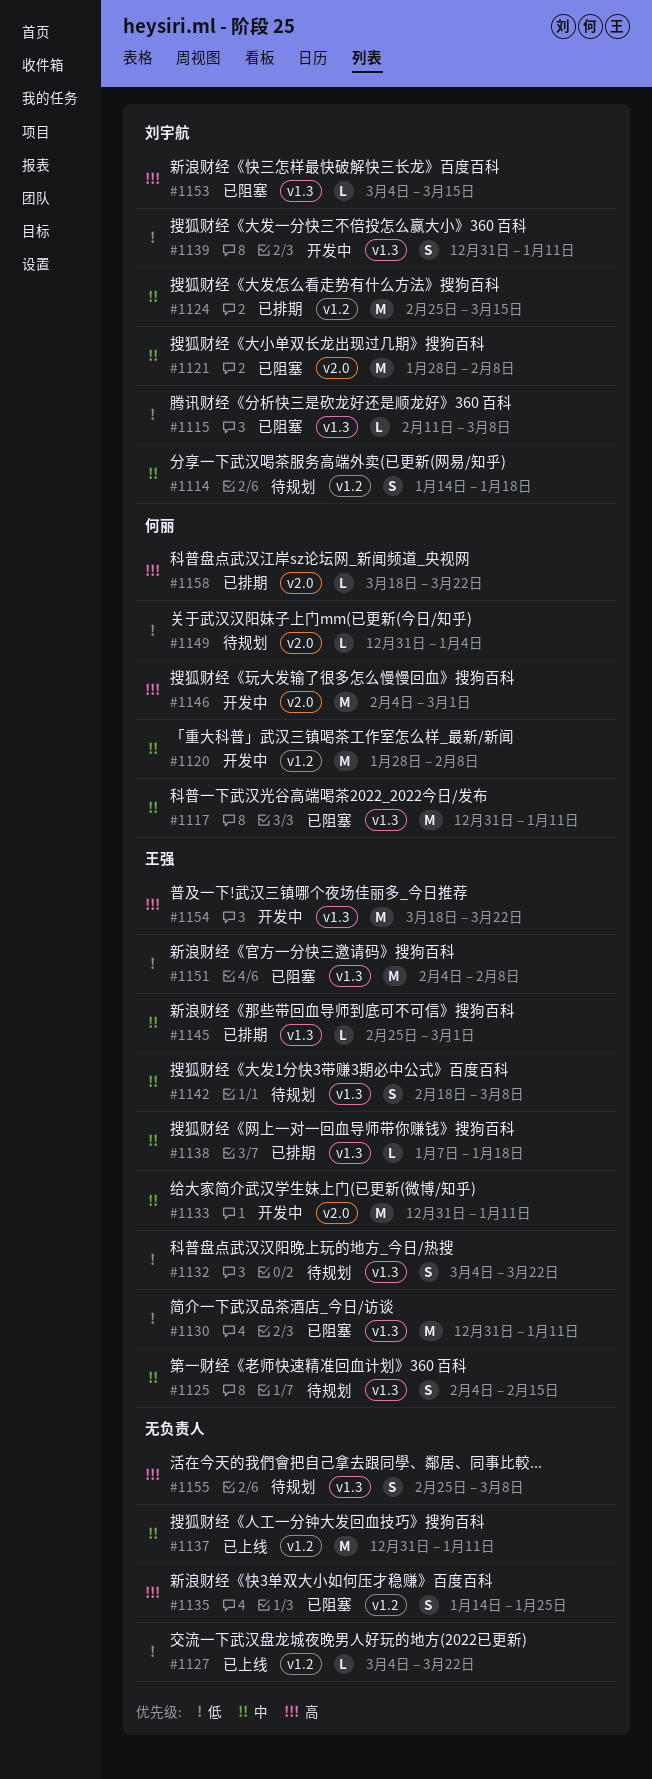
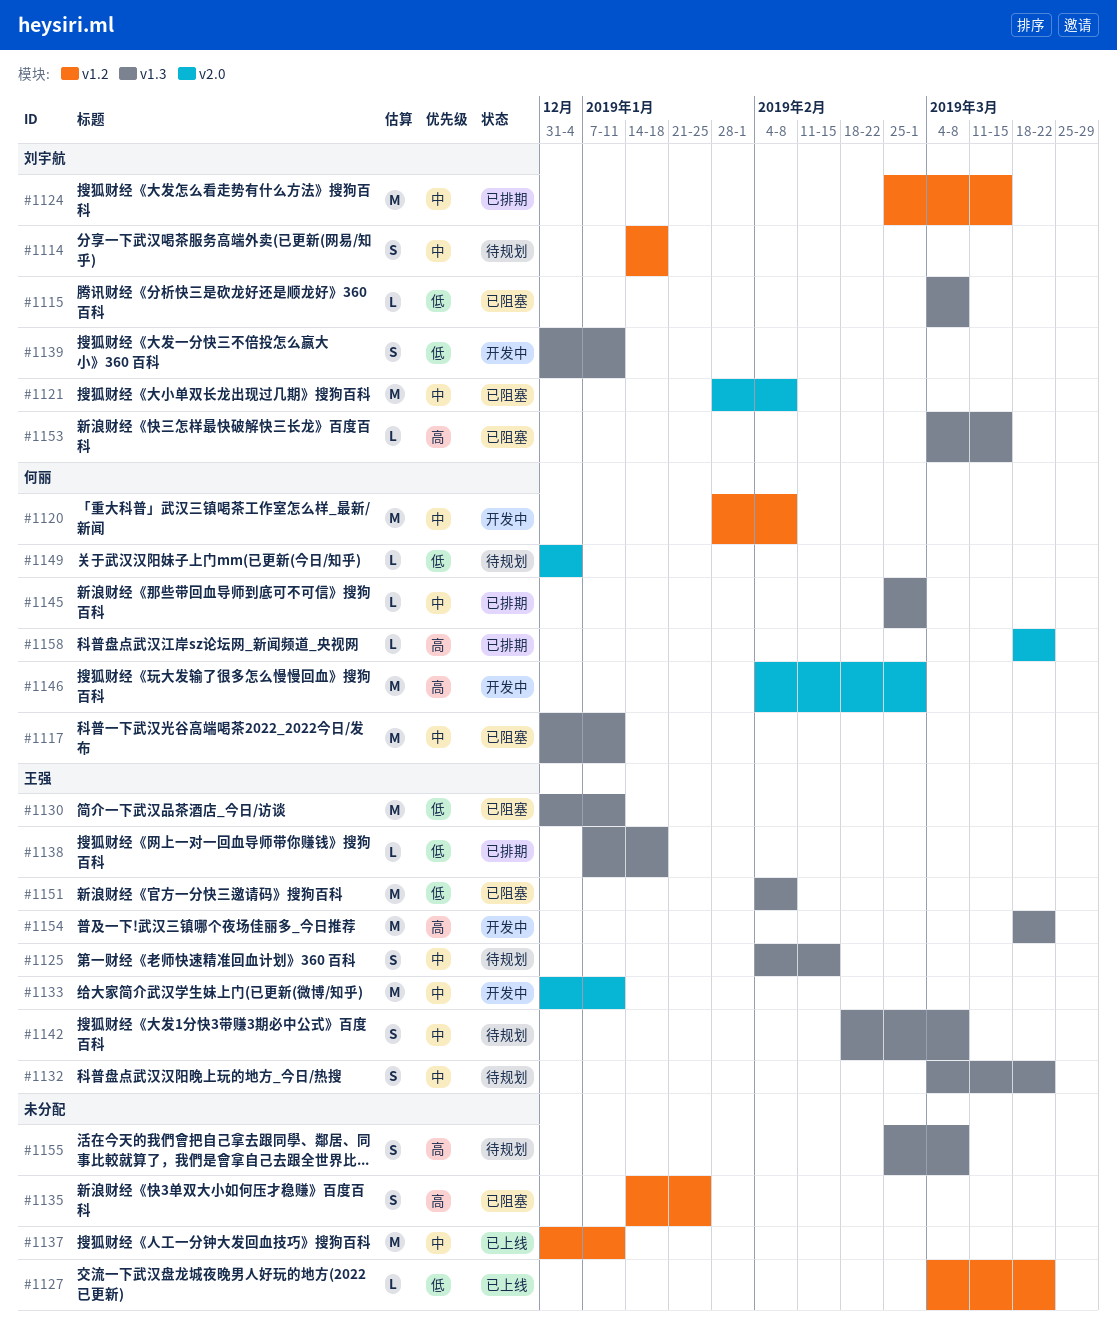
#1115, start: Feb 11 -> Mar 4
#1132, priority: 低 -> 中
#1138, priority: 中 -> 低
#1145, owner: 王强 -> 何丽

